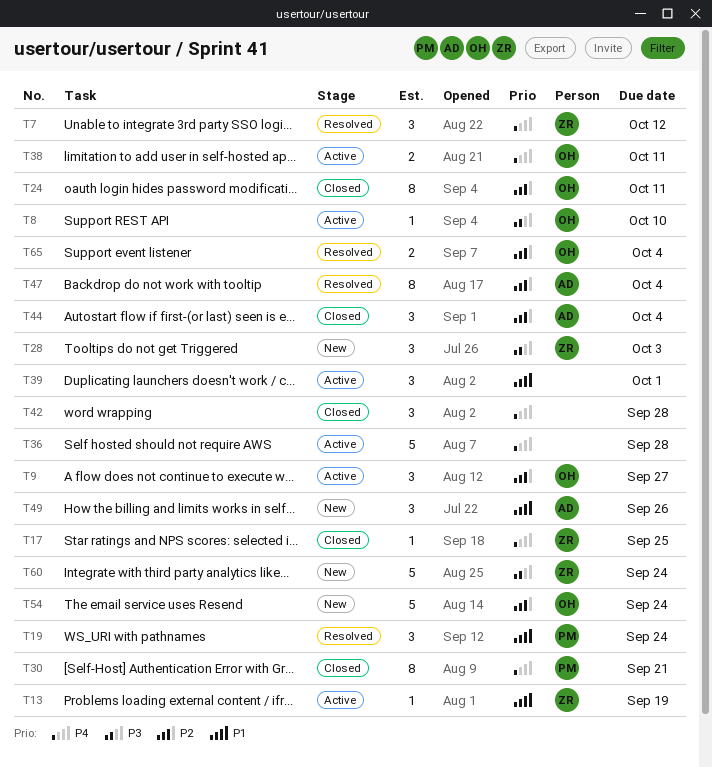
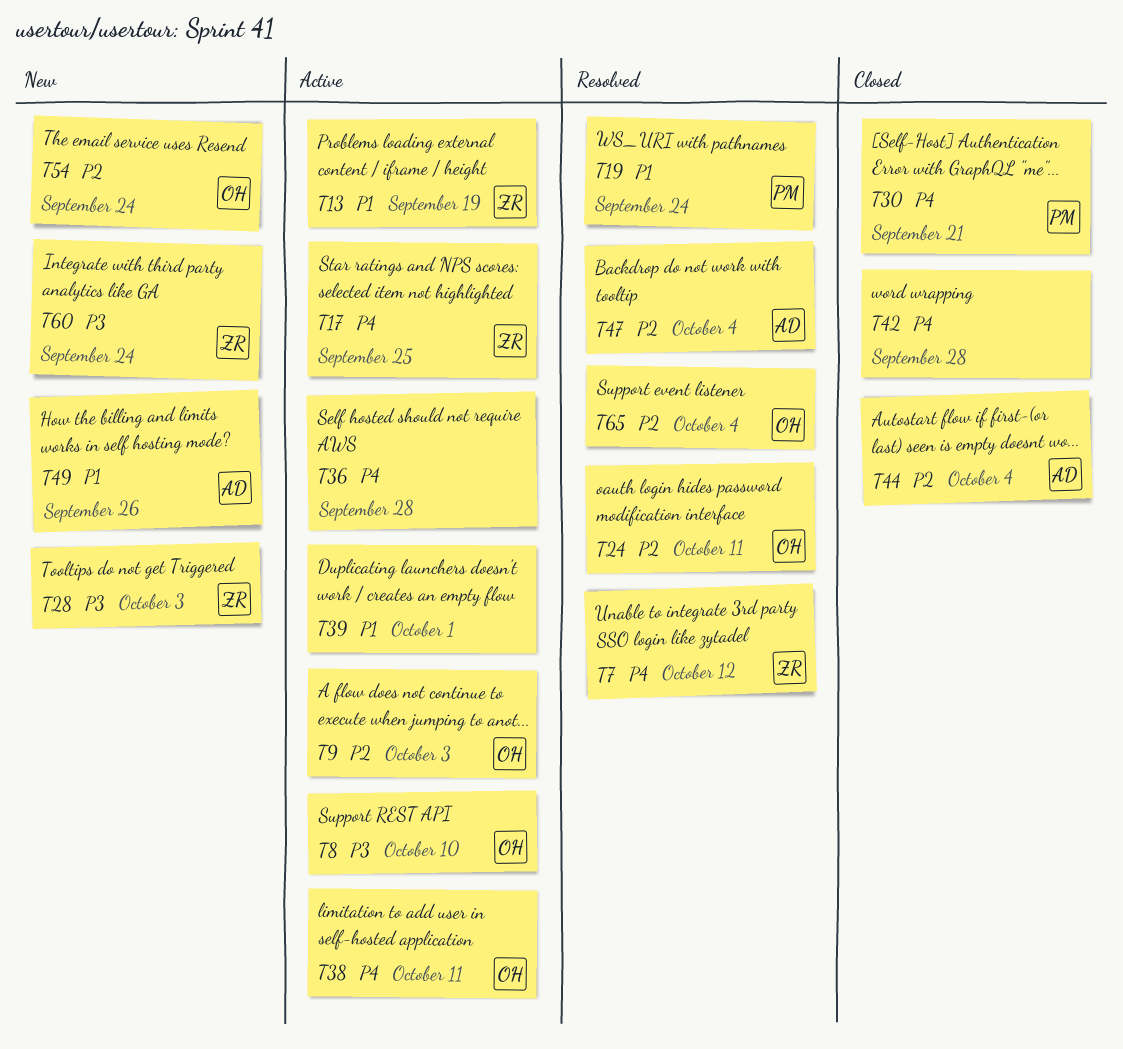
T9, due: Sep 27 -> Oct 3
T17, status: Closed -> Active
T24, status: Closed -> Resolved

